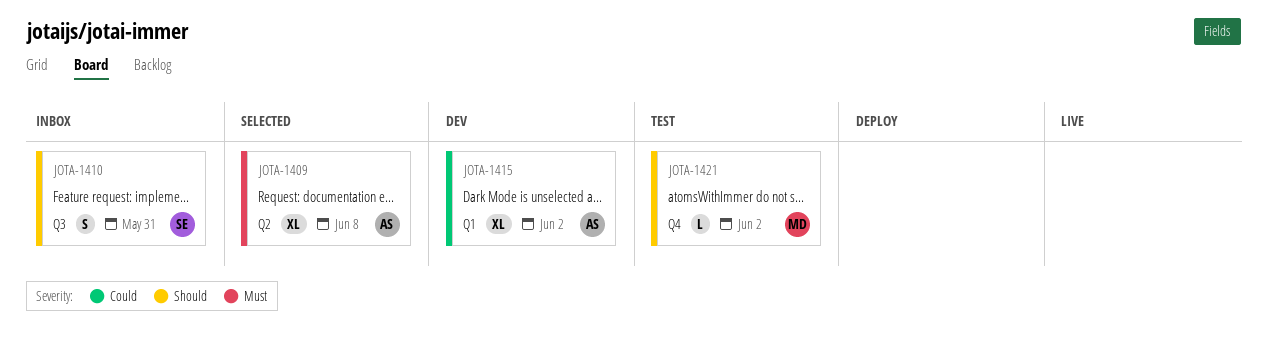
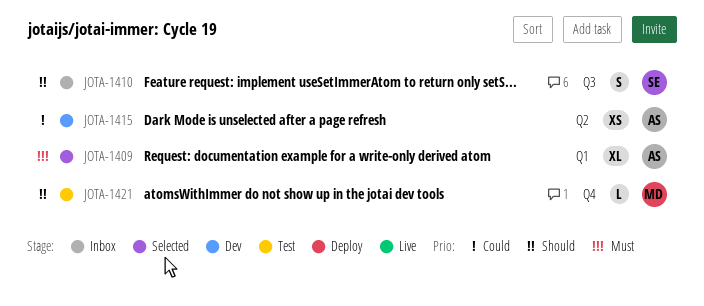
JOTA-1409, label: Q2 -> Q1
JOTA-1415, label: Q1 -> Q2
JOTA-1415, estimate: XL -> XS

